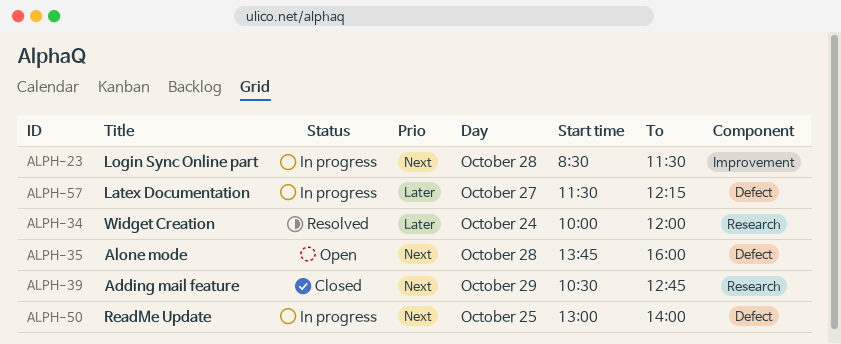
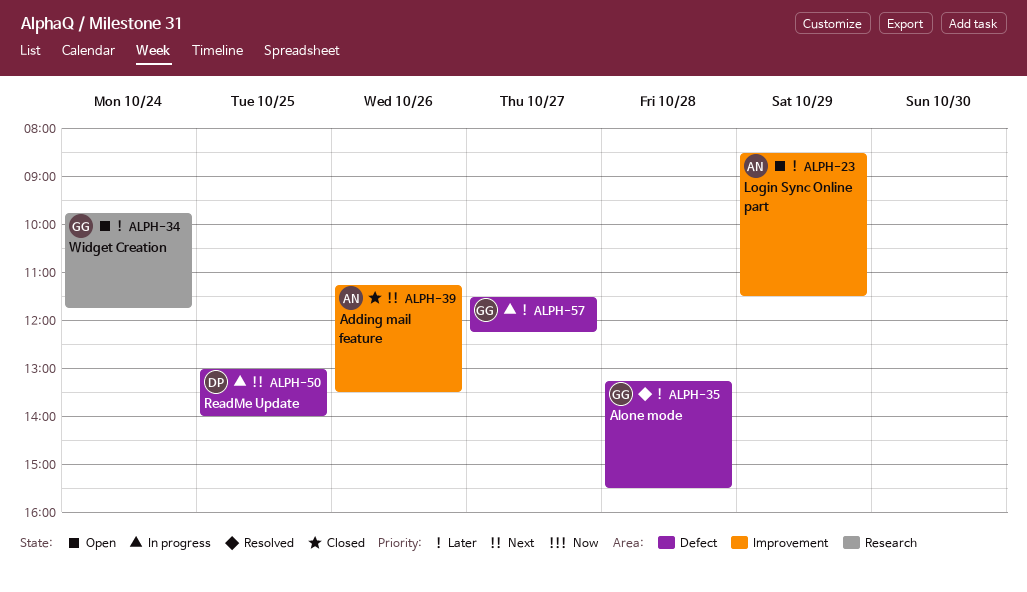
ALPH-23, status: In progress -> Open
ALPH-23, priority: Next -> Later
ALPH-23, day: Oct 28 -> Oct 29
ALPH-34, status: Resolved -> Open
ALPH-34, begins: 10:00 -> 09:45
ALPH-34, ends: 12:00 -> 11:45
ALPH-35, status: Open -> Resolved
ALPH-35, priority: Next -> Later
ALPH-35, begins: 13:45 -> 13:15
ALPH-35, ends: 16:00 -> 15:30
ALPH-39, label: Research -> Improvement
ALPH-39, day: Oct 29 -> Oct 26
ALPH-39, begins: 10:30 -> 11:15
ALPH-39, ends: 12:45 -> 13:30

